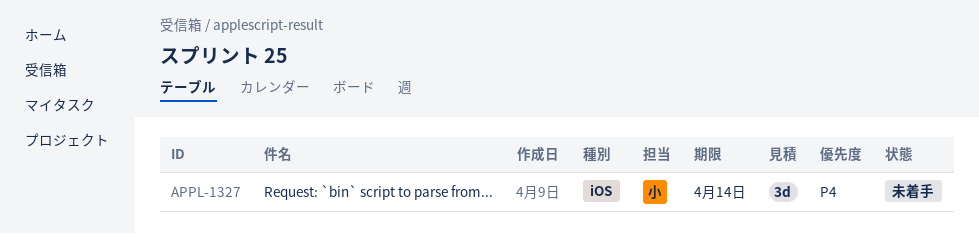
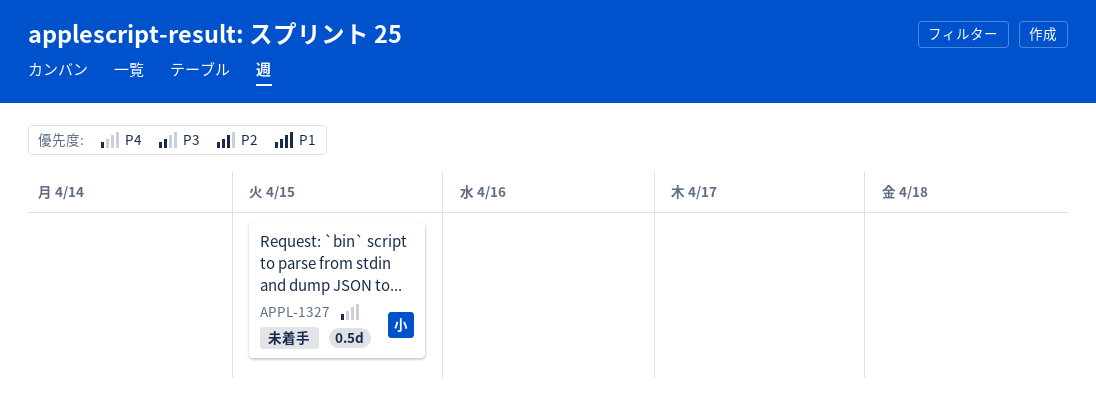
APPL-1327, estimate: 3d -> 0.5d
APPL-1327, due: Apr 14 -> Apr 15

